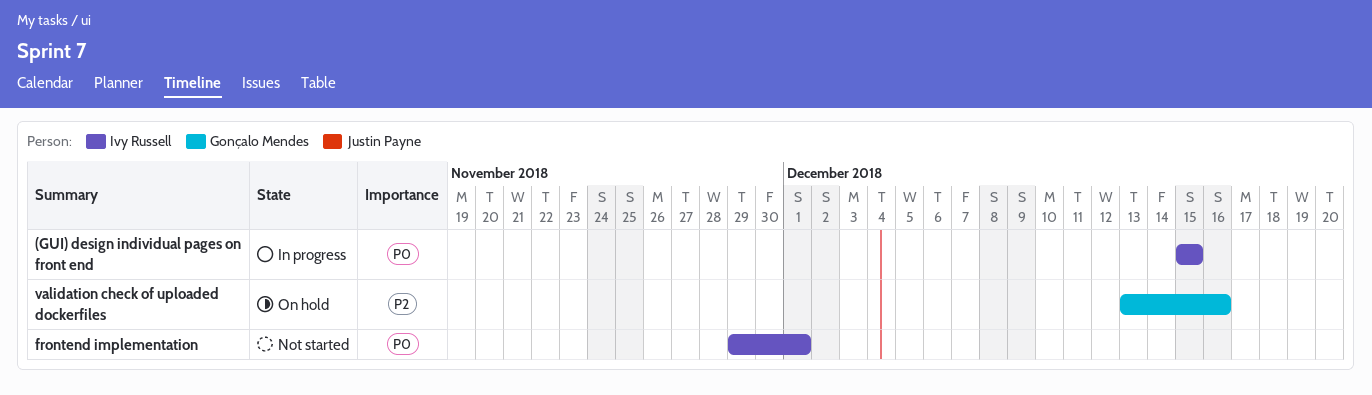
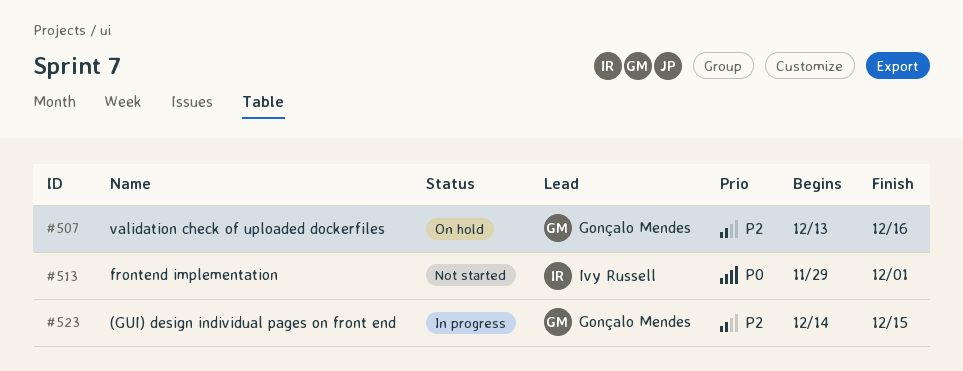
(GUI) design individual pages on front end, owner: Ivy Russell -> Gonçalo Mendes
(GUI) design individual pages on front end, priority: P0 -> P2
(GUI) design individual pages on front end, start: Dec 15 -> Dec 14

